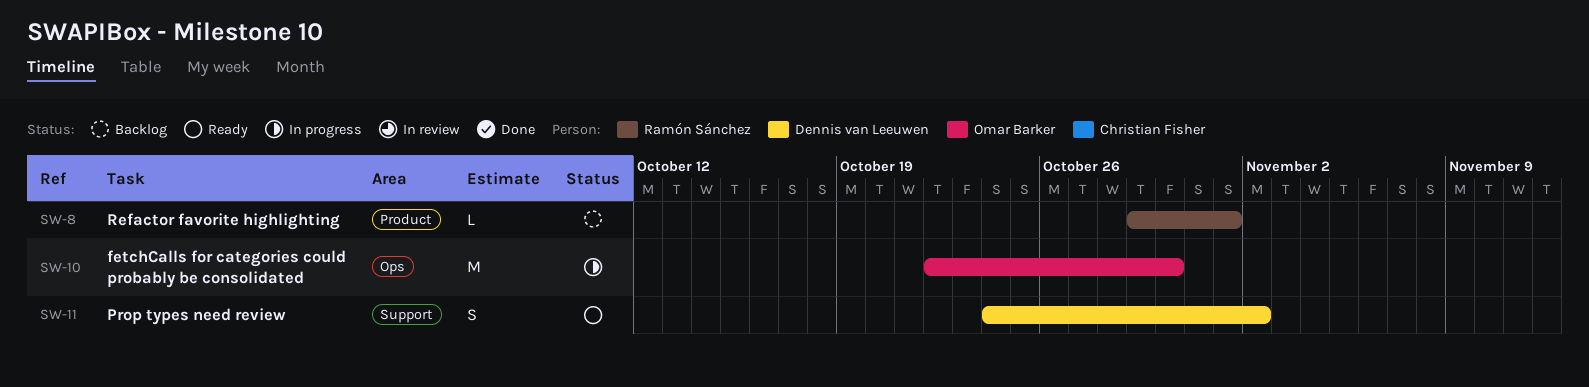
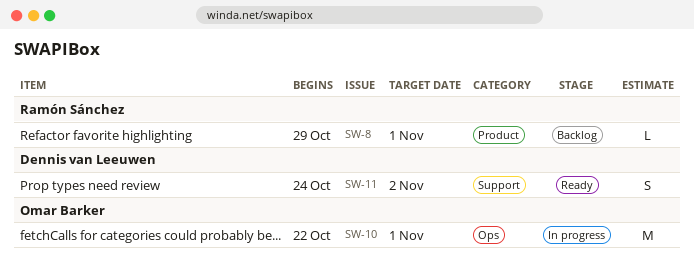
SW-10, due: Oct 30 -> Nov 1

